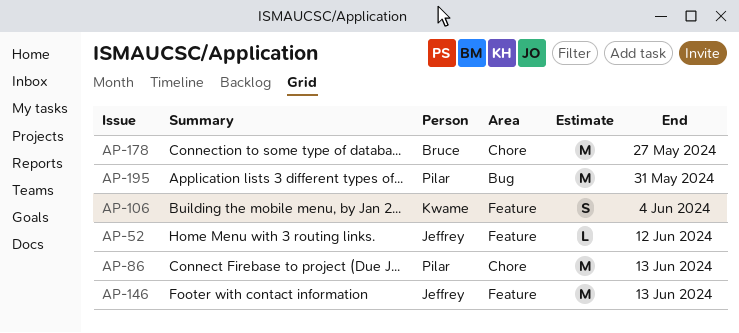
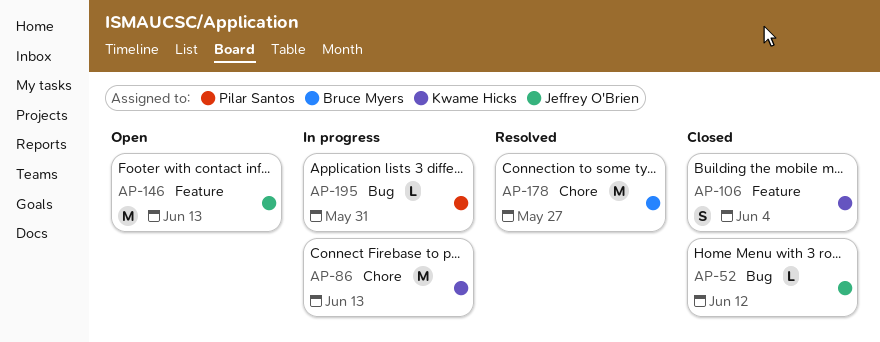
AP-52, label: Feature -> Bug
AP-86, owner: Pilar Santos -> Kwame Hicks
AP-195, estimate: M -> L

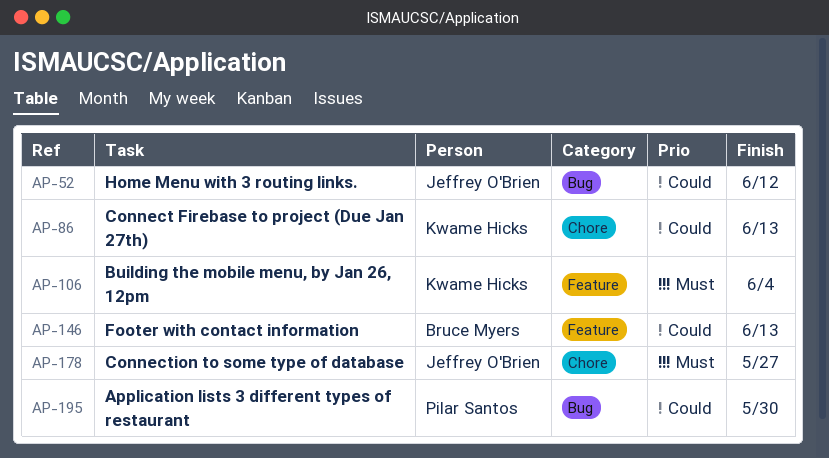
AP-146, owner: Jeffrey O'Brien -> Bruce Myers
AP-178, owner: Bruce Myers -> Jeffrey O'Brien
AP-195, due: May 31 -> May 30

